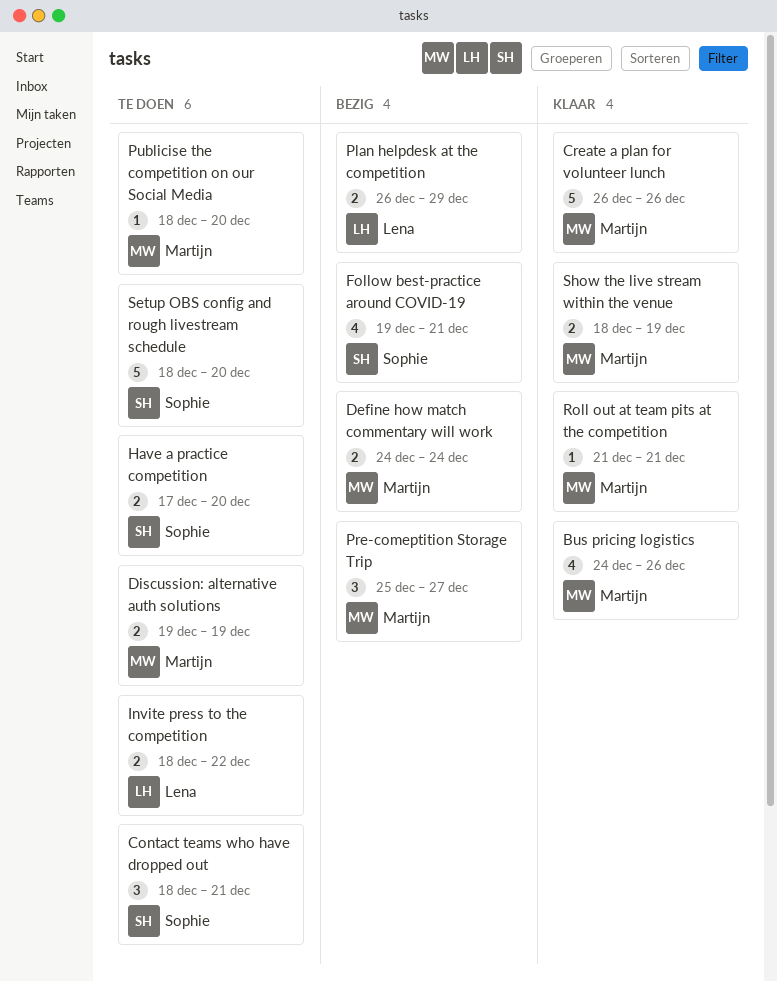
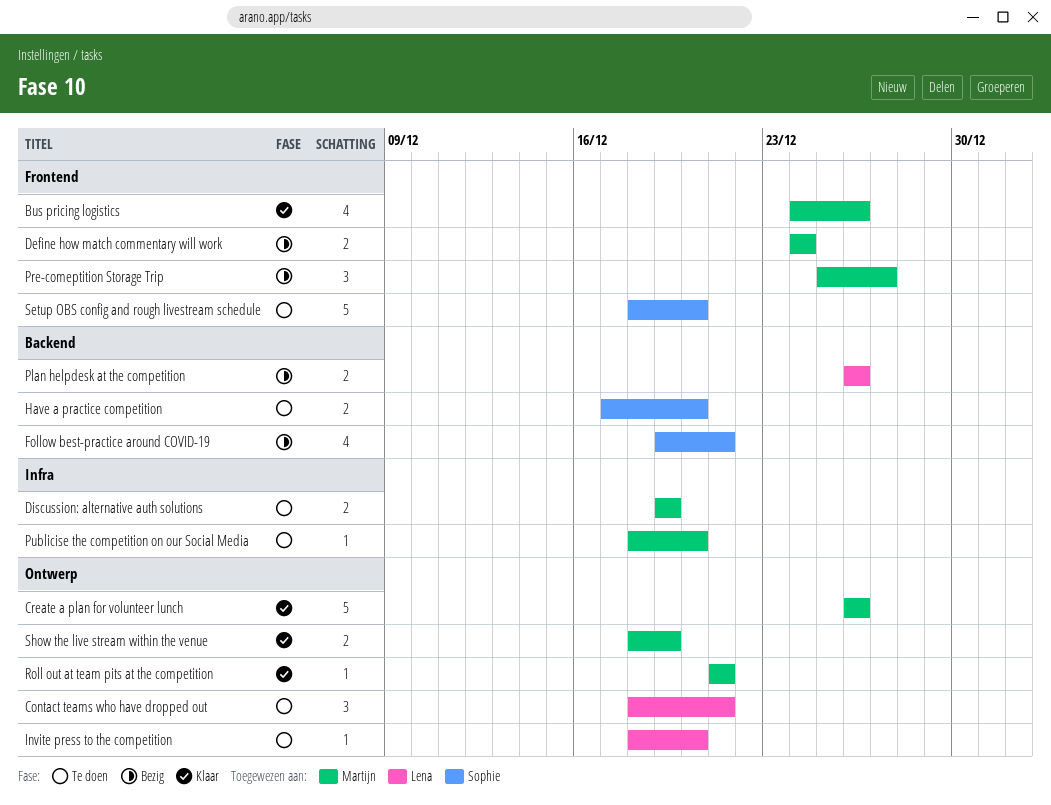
Contact teams who have dropped out, owner: Sophie -> Lena
Invite press to the competition, estimate: 2 -> 1
Invite press to the competition, due: Dec 22 -> Dec 20
Plan helpdesk at the competition, due: Dec 29 -> Dec 26

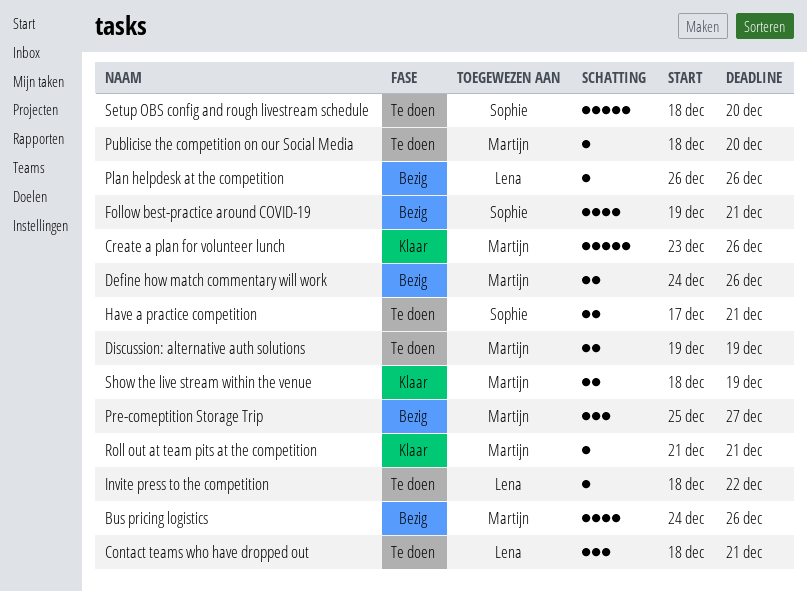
Bus pricing logistics, status: Klaar -> Bezig
Create a plan for volunteer lunch, start: Dec 26 -> Dec 23
Define how match commentary will work, due: Dec 24 -> Dec 26
Have a practice competition, due: Dec 20 -> Dec 21
Invite press to the competition, due: Dec 20 -> Dec 22
Plan helpdesk at the competition, estimate: 2 -> 1

